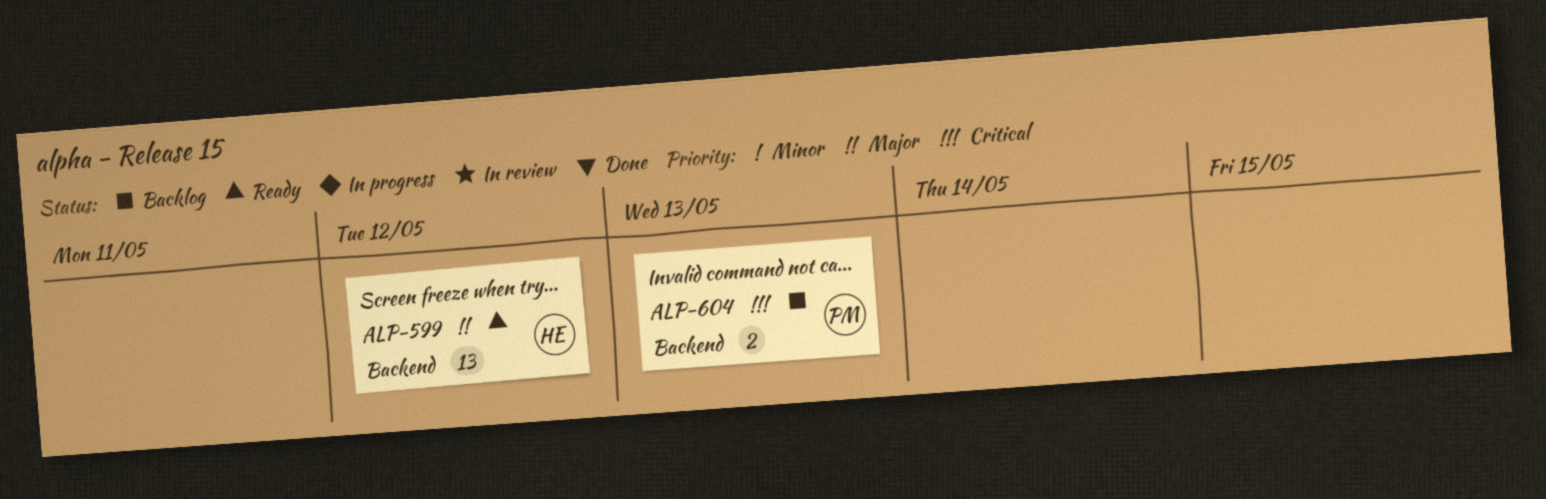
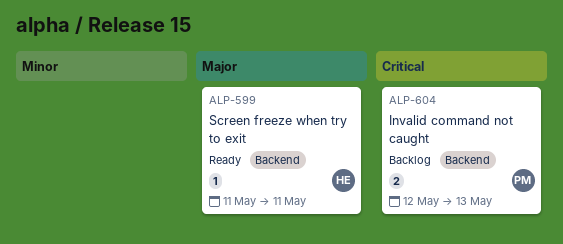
ALP-599, estimate: 13 -> 1
ALP-599, due: May 12 -> May 11

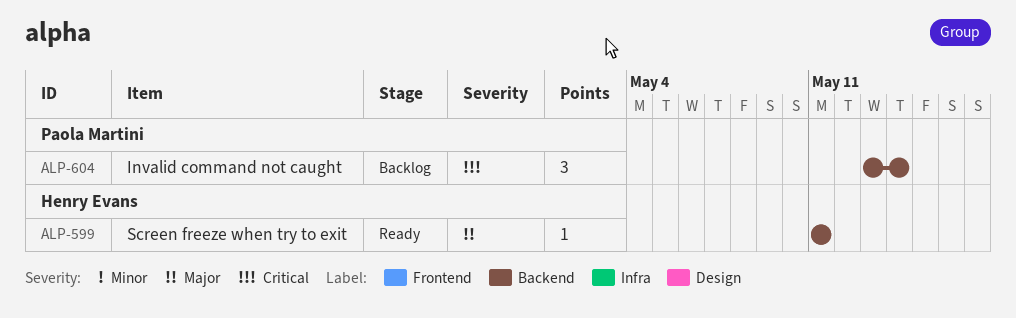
ALP-604, estimate: 2 -> 3
ALP-604, start: May 12 -> May 13
ALP-604, due: May 13 -> May 14

